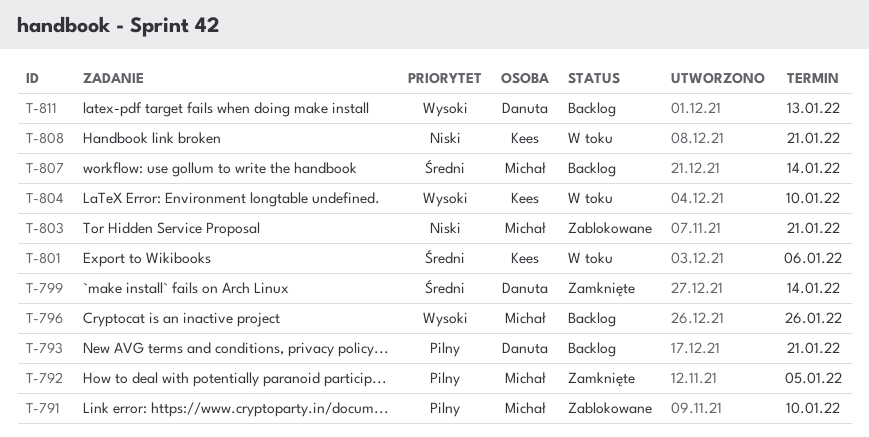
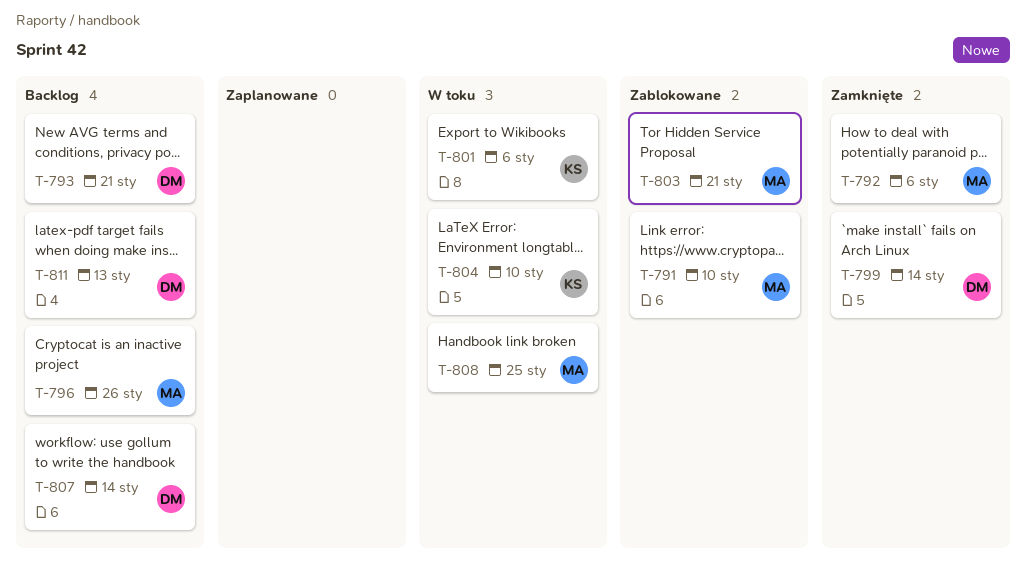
T-792, due: Jan 5 -> Jan 6
T-807, owner: Michał -> Danuta
T-808, owner: Kees -> Michał
T-808, due: Jan 21 -> Jan 25

